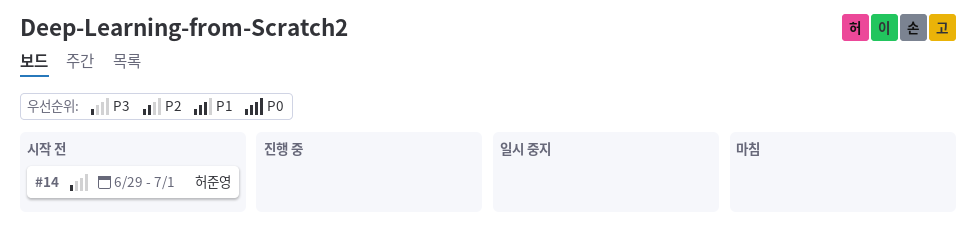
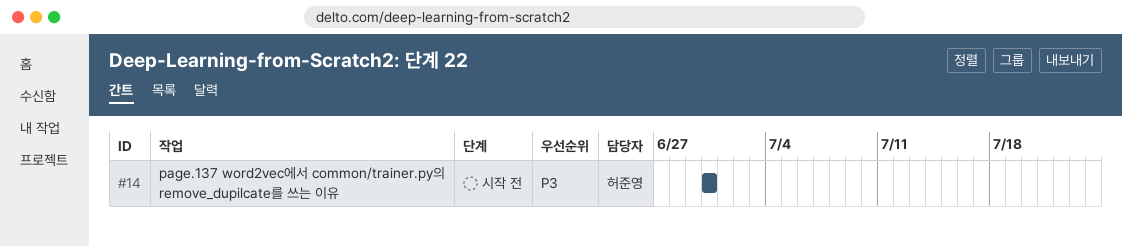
#14, start: Jun 29 -> Jun 30
#14, due: Jul 1 -> Jun 30

